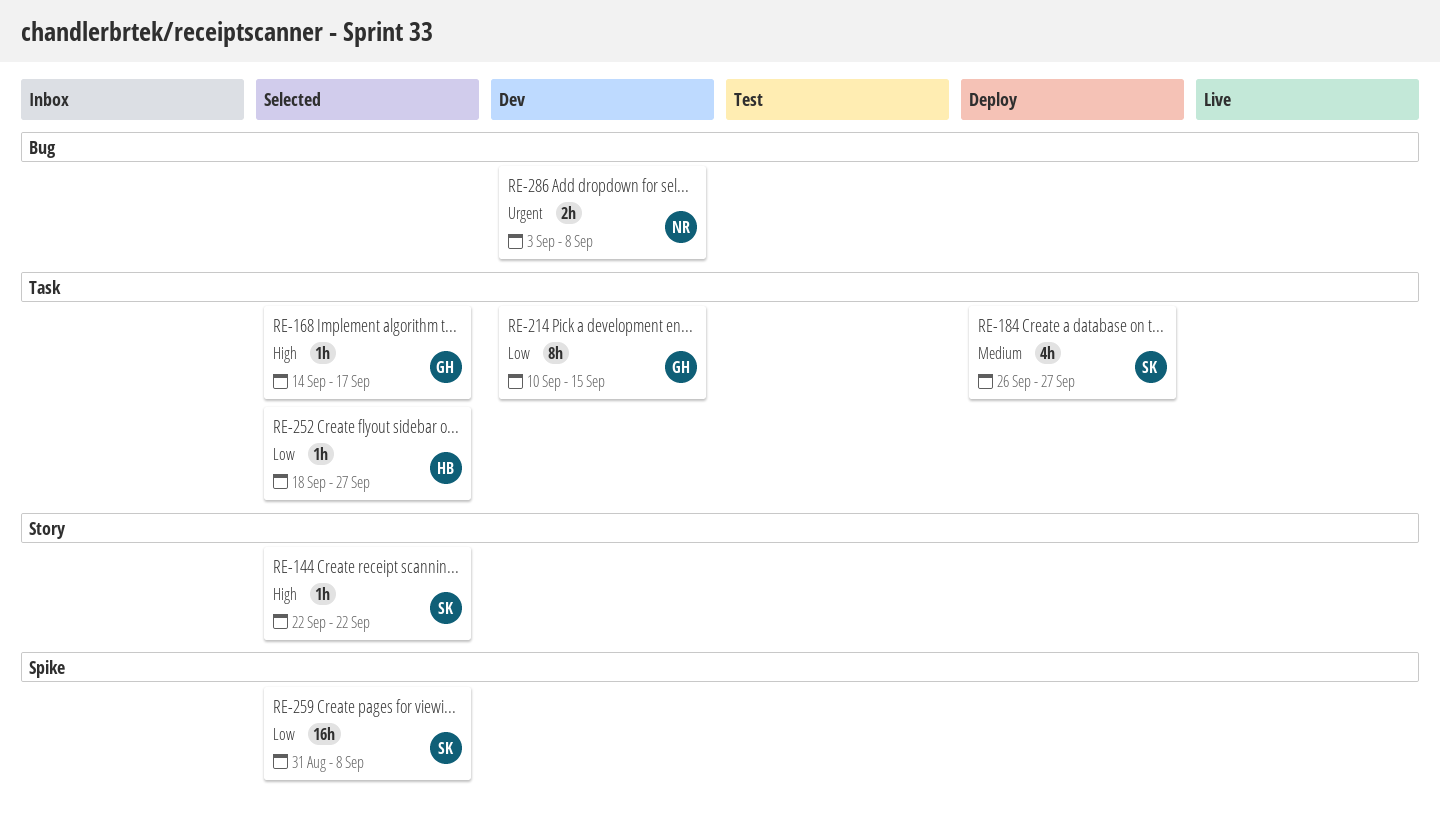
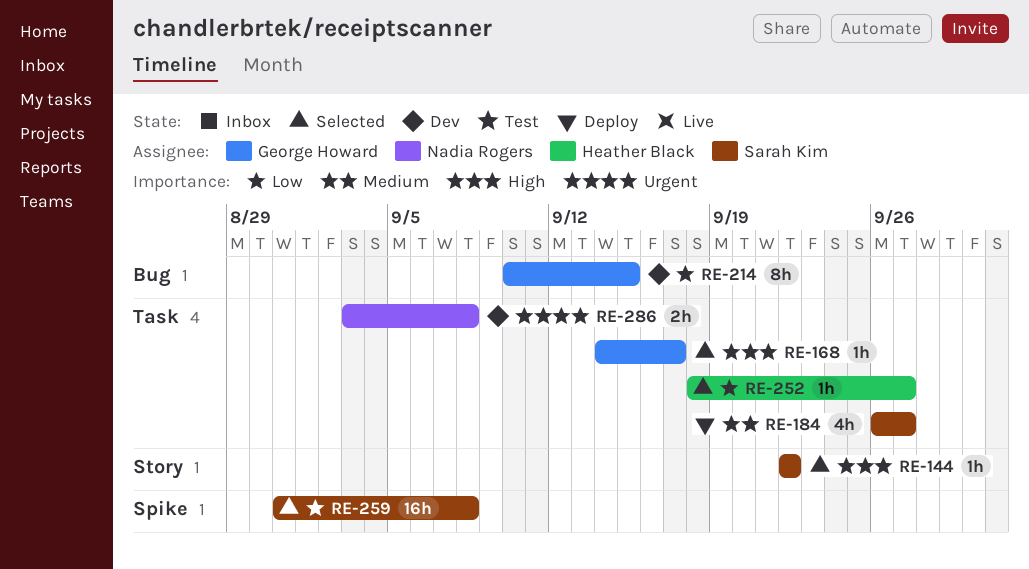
RE-214, label: Task -> Bug
RE-286, label: Bug -> Task

